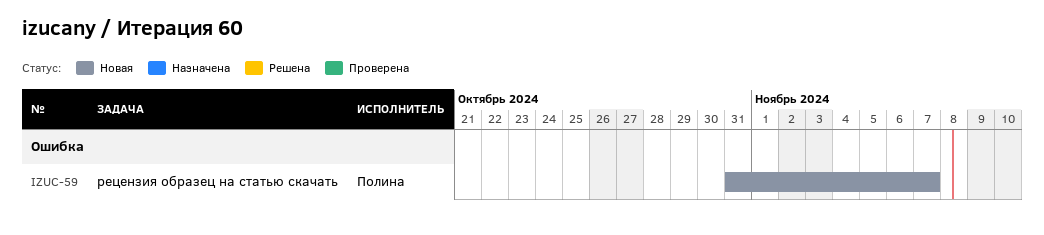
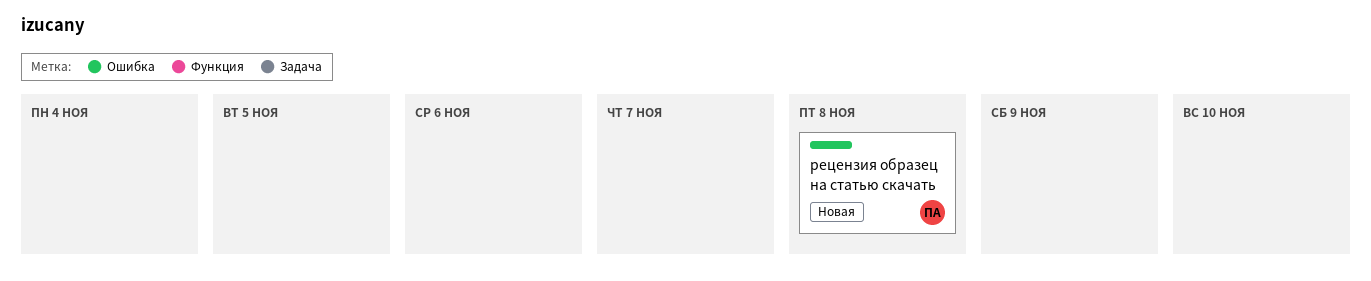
рецензия образец на статью скачать, due: Nov 7 -> Nov 8

